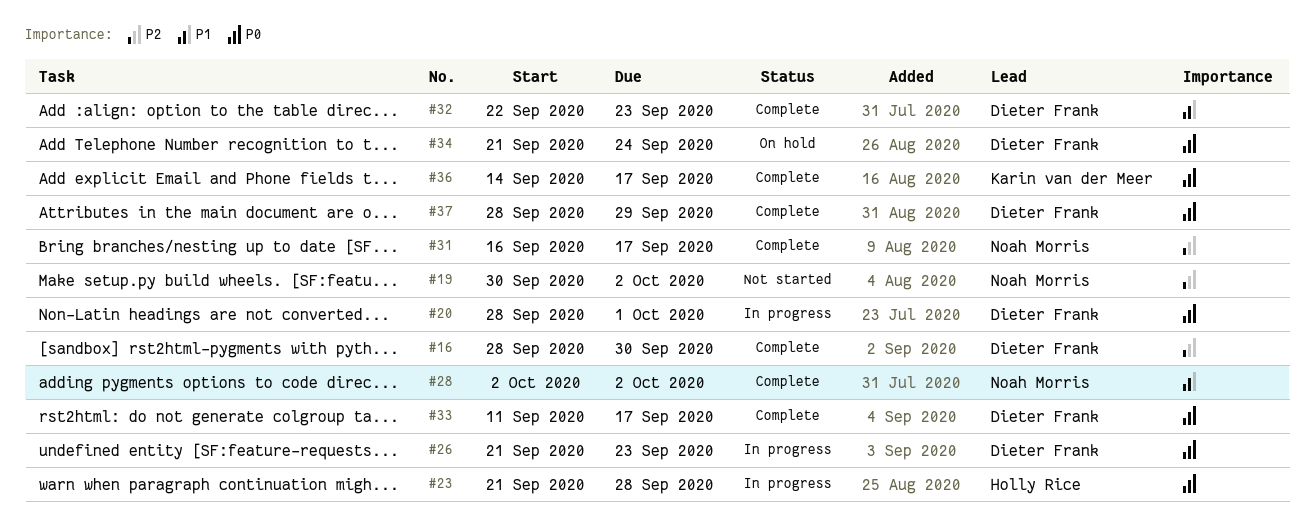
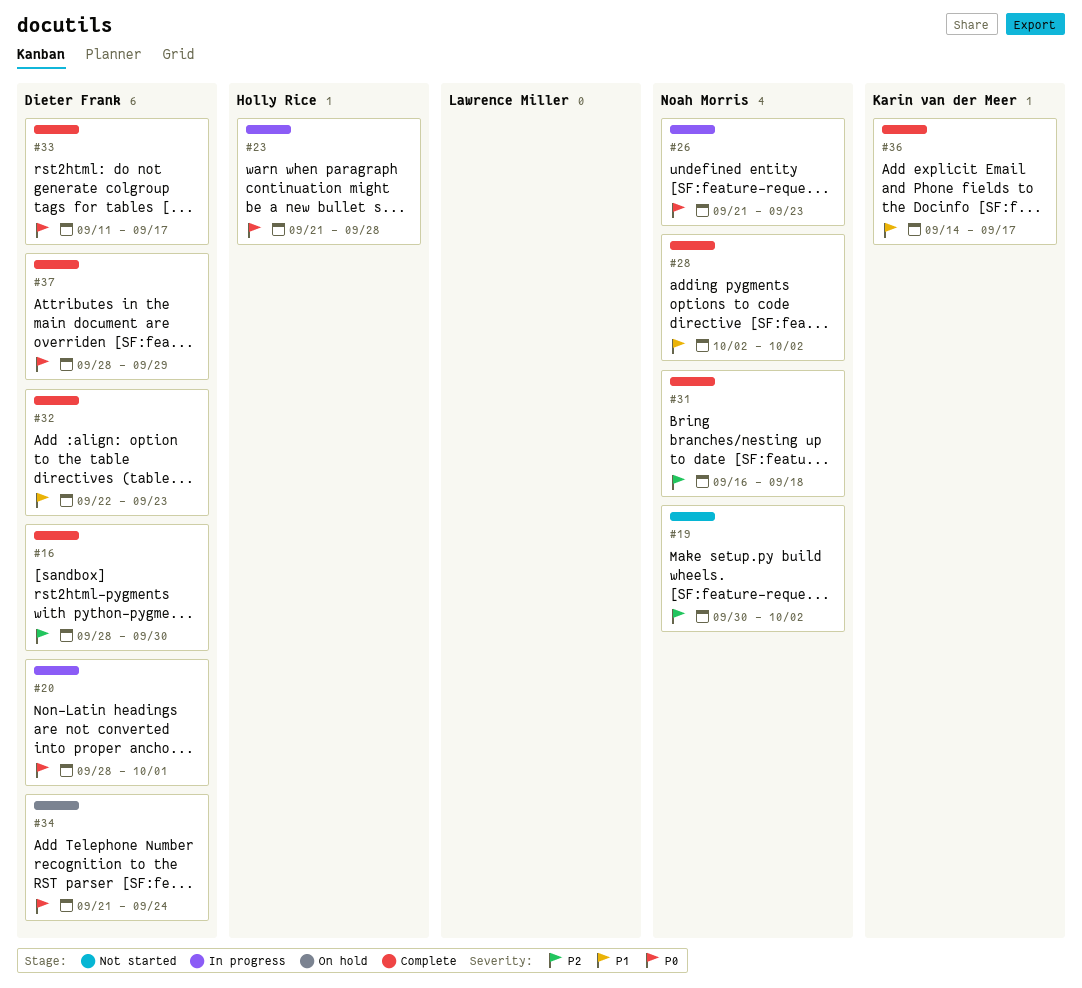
#26, owner: Dieter Frank -> Noah Morris
#31, due: Sep 17 -> Sep 18
#36, priority: P0 -> P1

